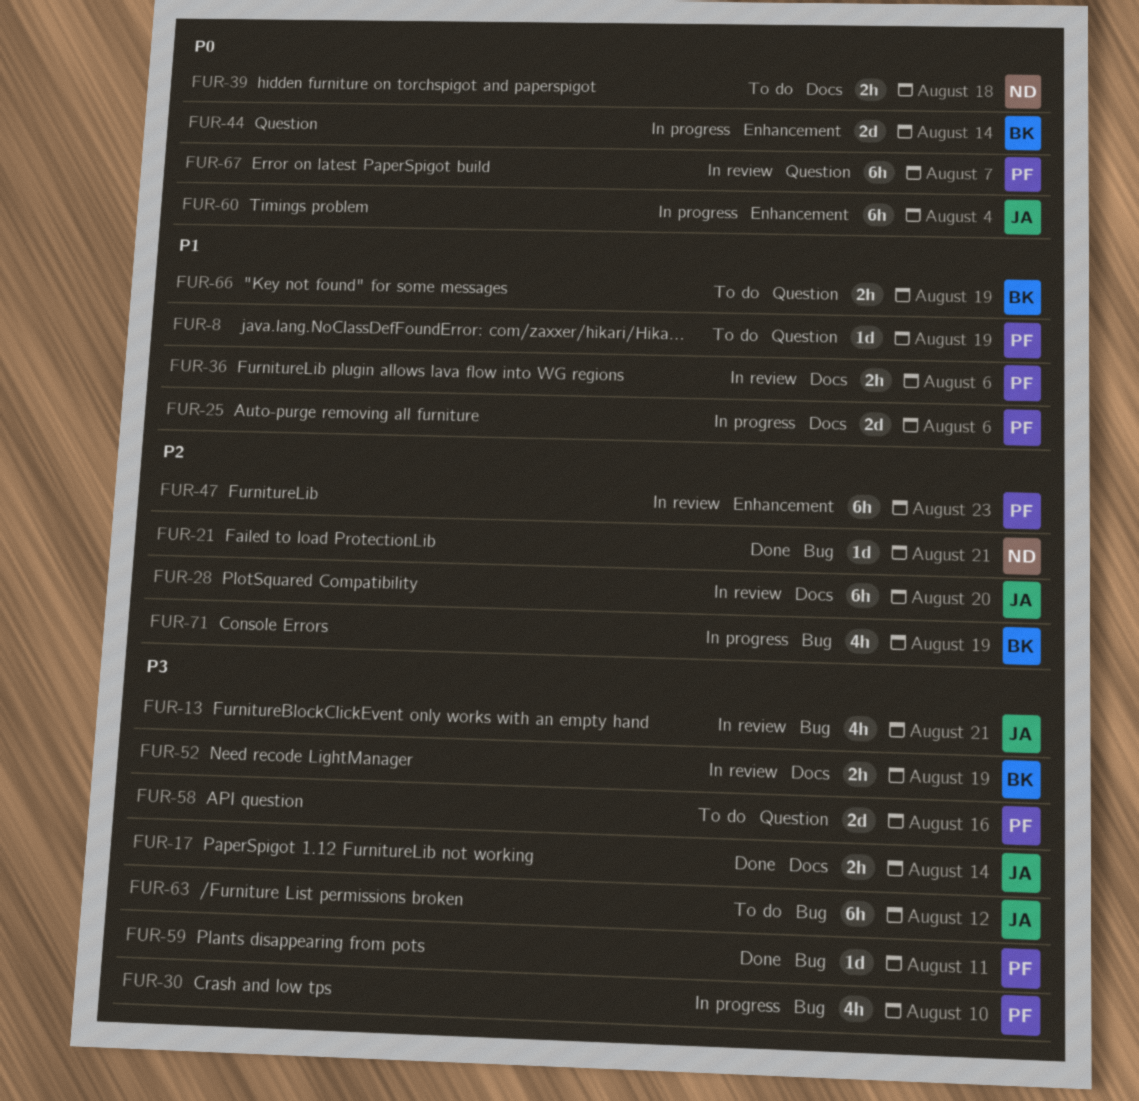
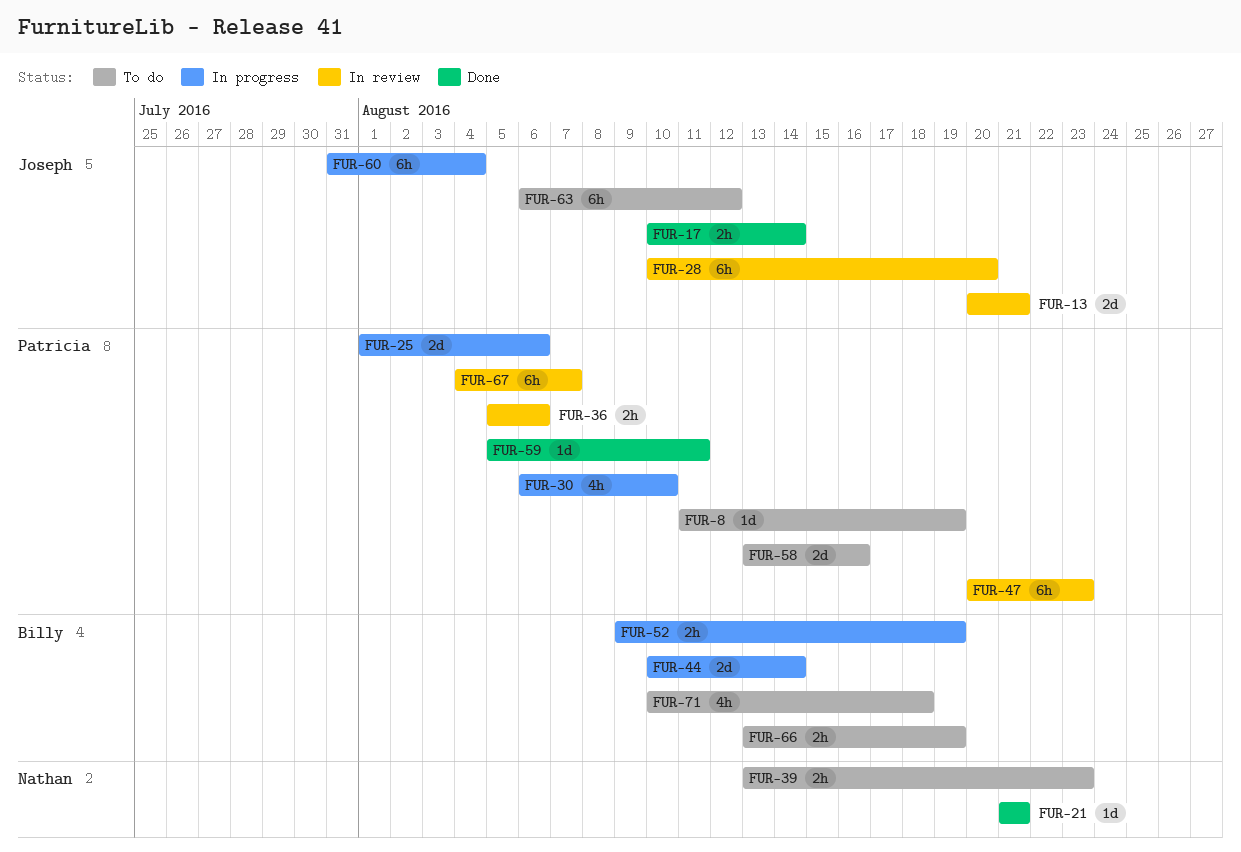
FUR-13, estimate: 4h -> 2d
FUR-39, due: Aug 18 -> Aug 23
FUR-52, status: In review -> In progress
FUR-71, status: In progress -> To do
FUR-71, due: Aug 19 -> Aug 18

